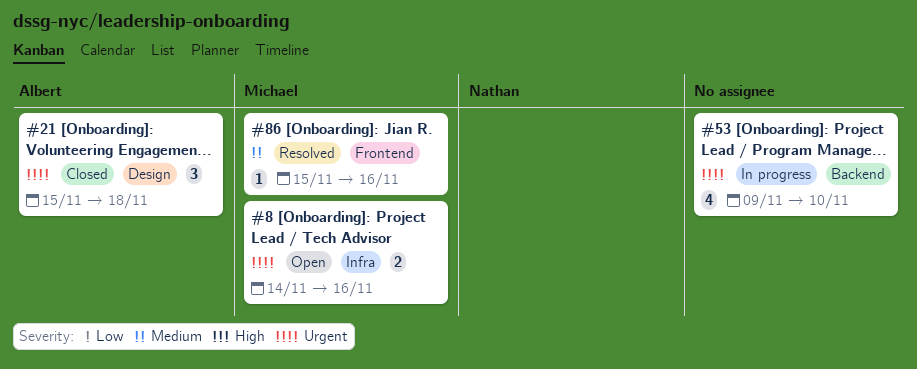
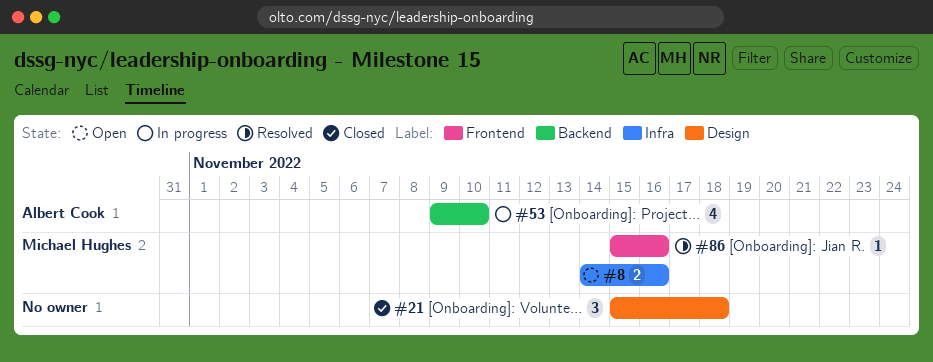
#21, owner: Albert Cook -> none
#53, owner: none -> Albert Cook

